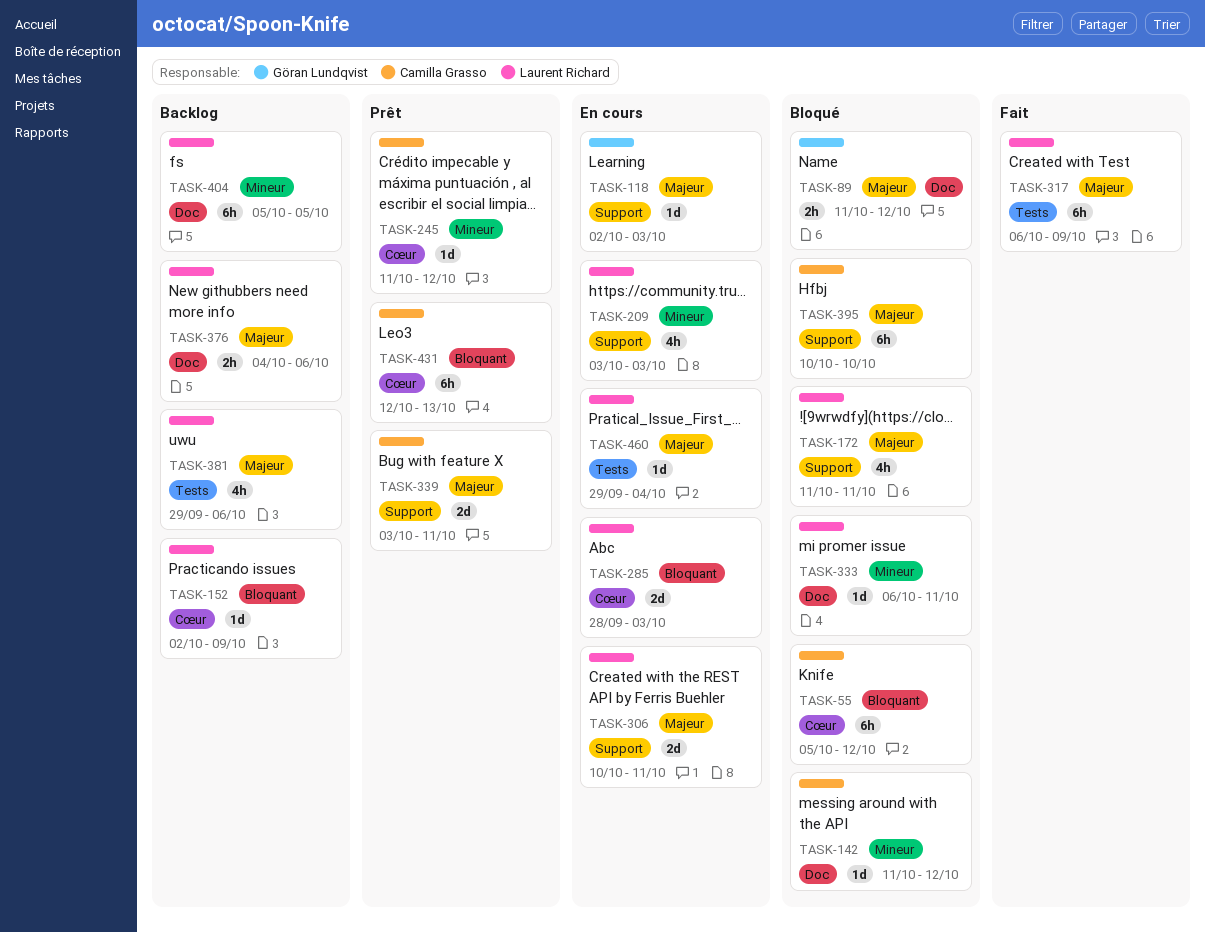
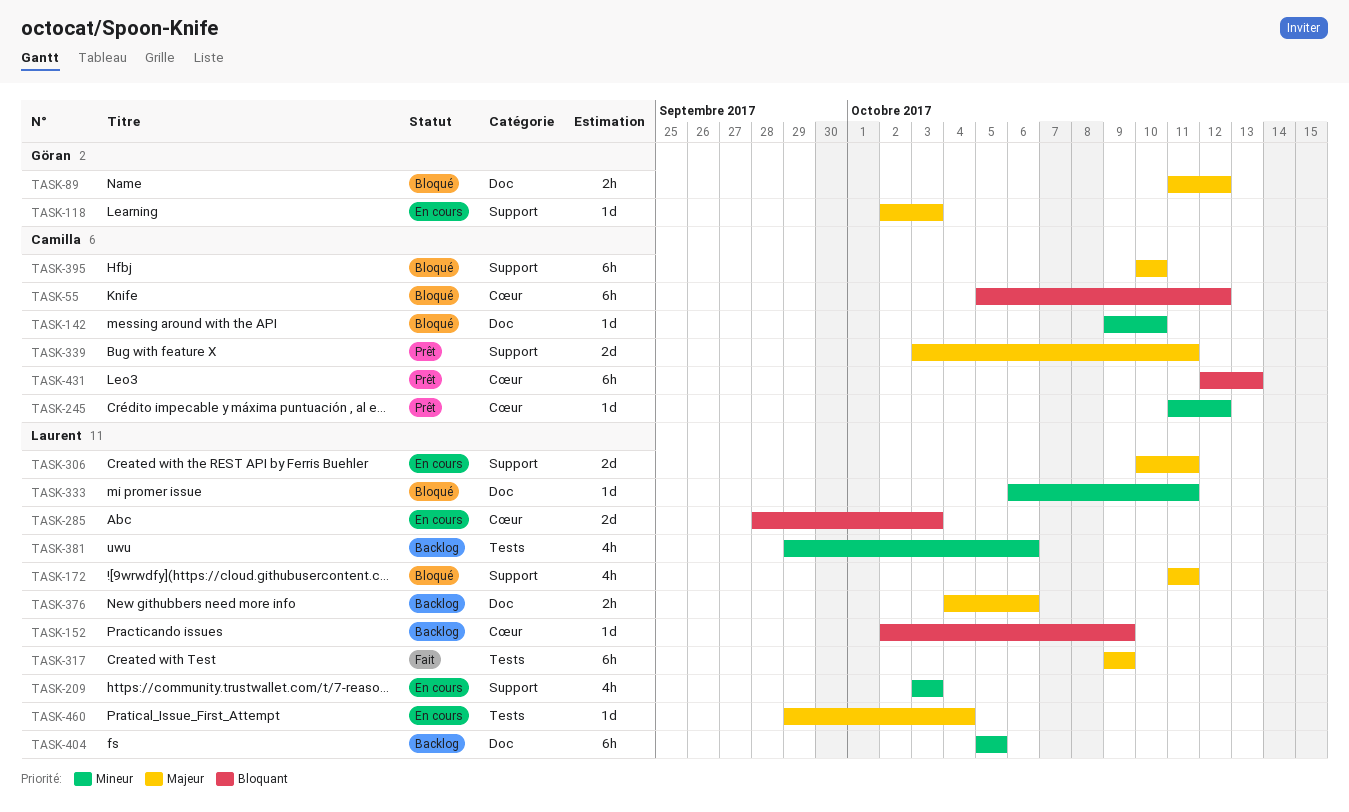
TASK-142, start: Oct 11 -> Oct 9
TASK-142, due: Oct 12 -> Oct 10
TASK-317, start: Oct 6 -> Oct 9
TASK-381, priority: Majeur -> Mineur

